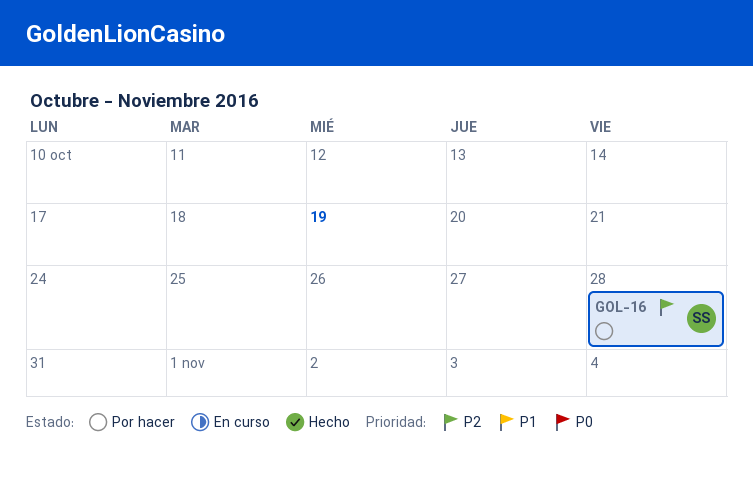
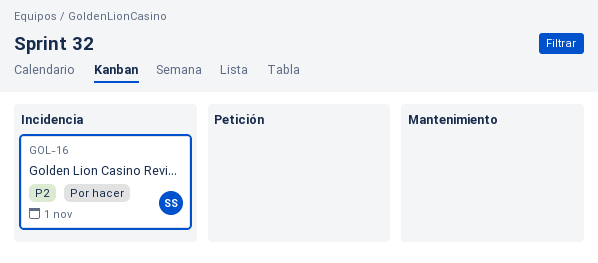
GOL-16, due: Oct 28 -> Nov 1

